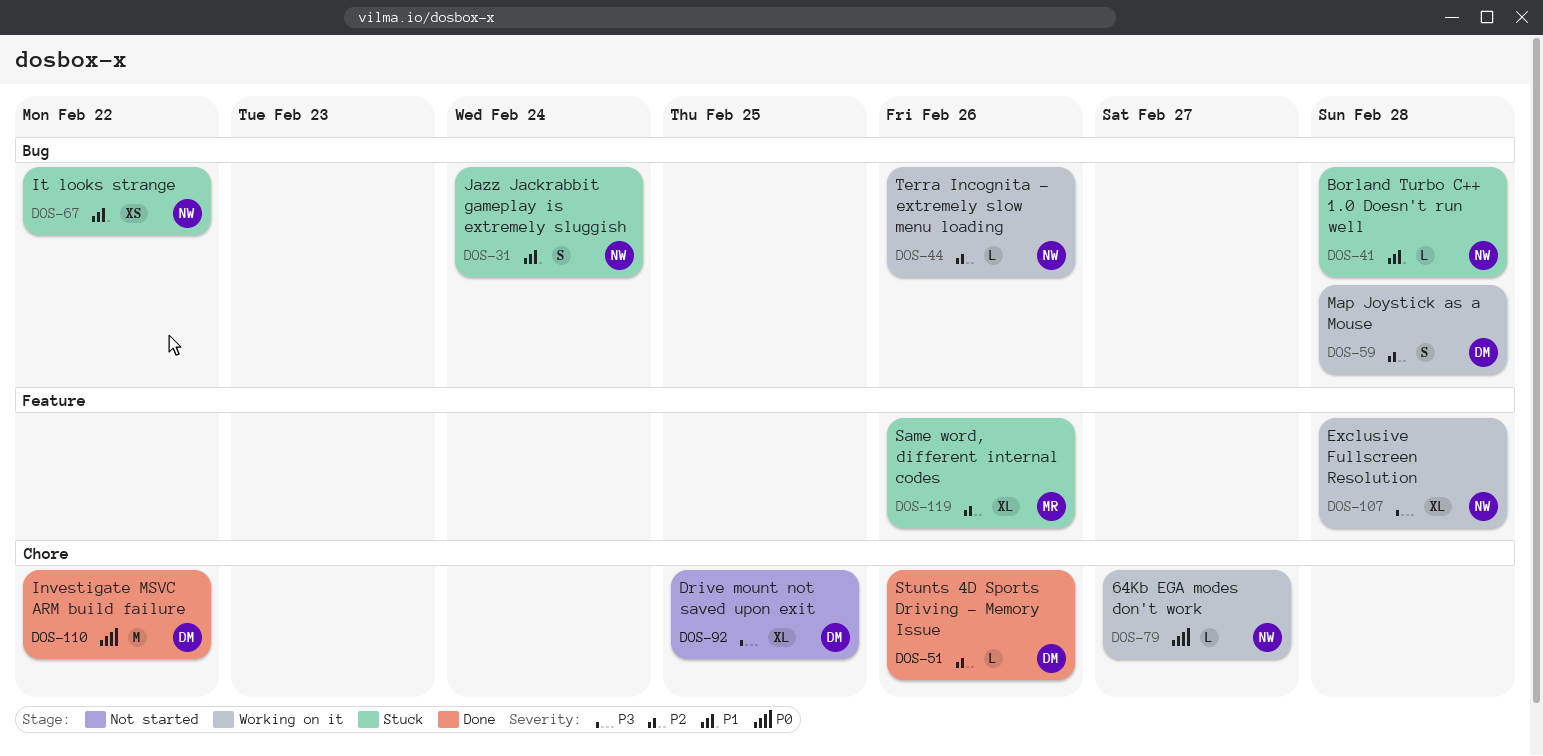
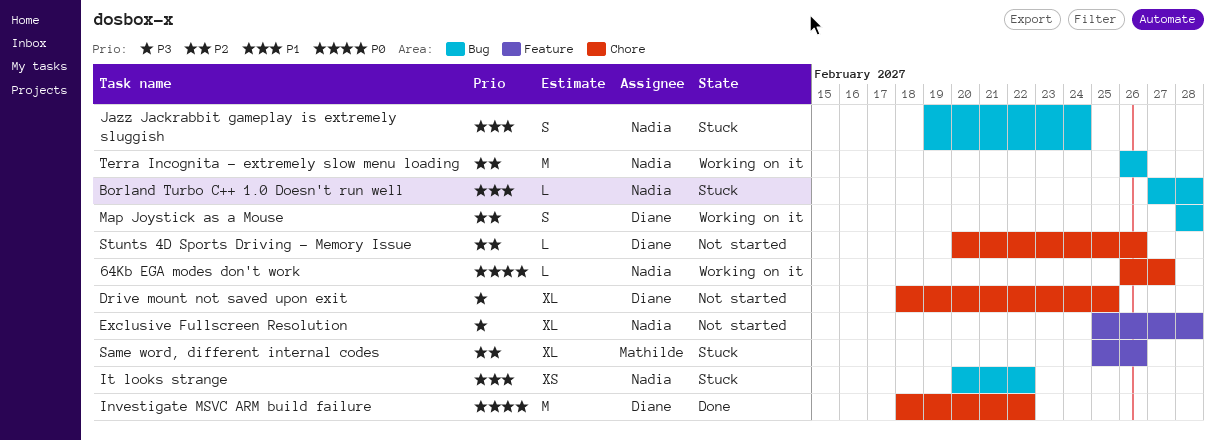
Exclusive Fullscreen Resolution, status: Working on it -> Not started
Stunts 4D Sports Driving - Memory Issue, status: Done -> Not started
Terra Incognita - extremely slow menu loading, estimate: L -> M

